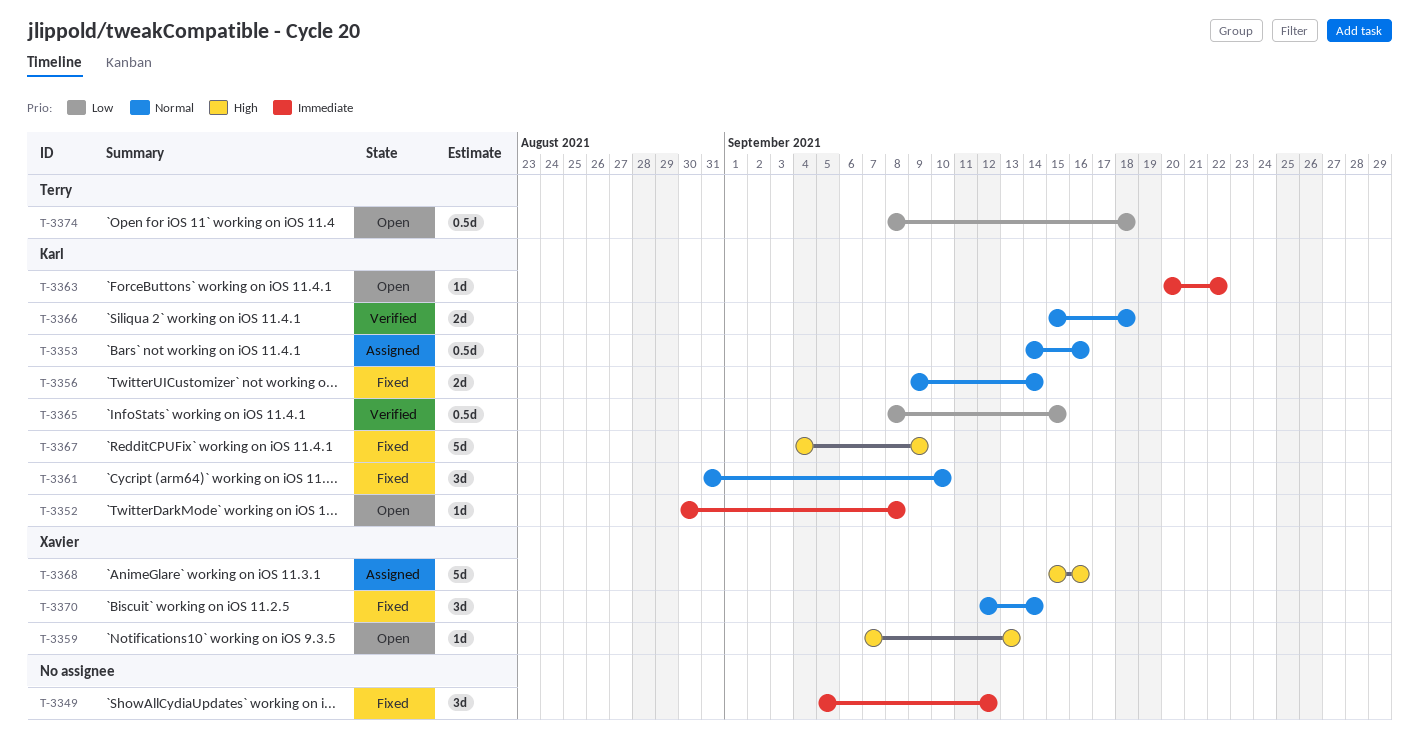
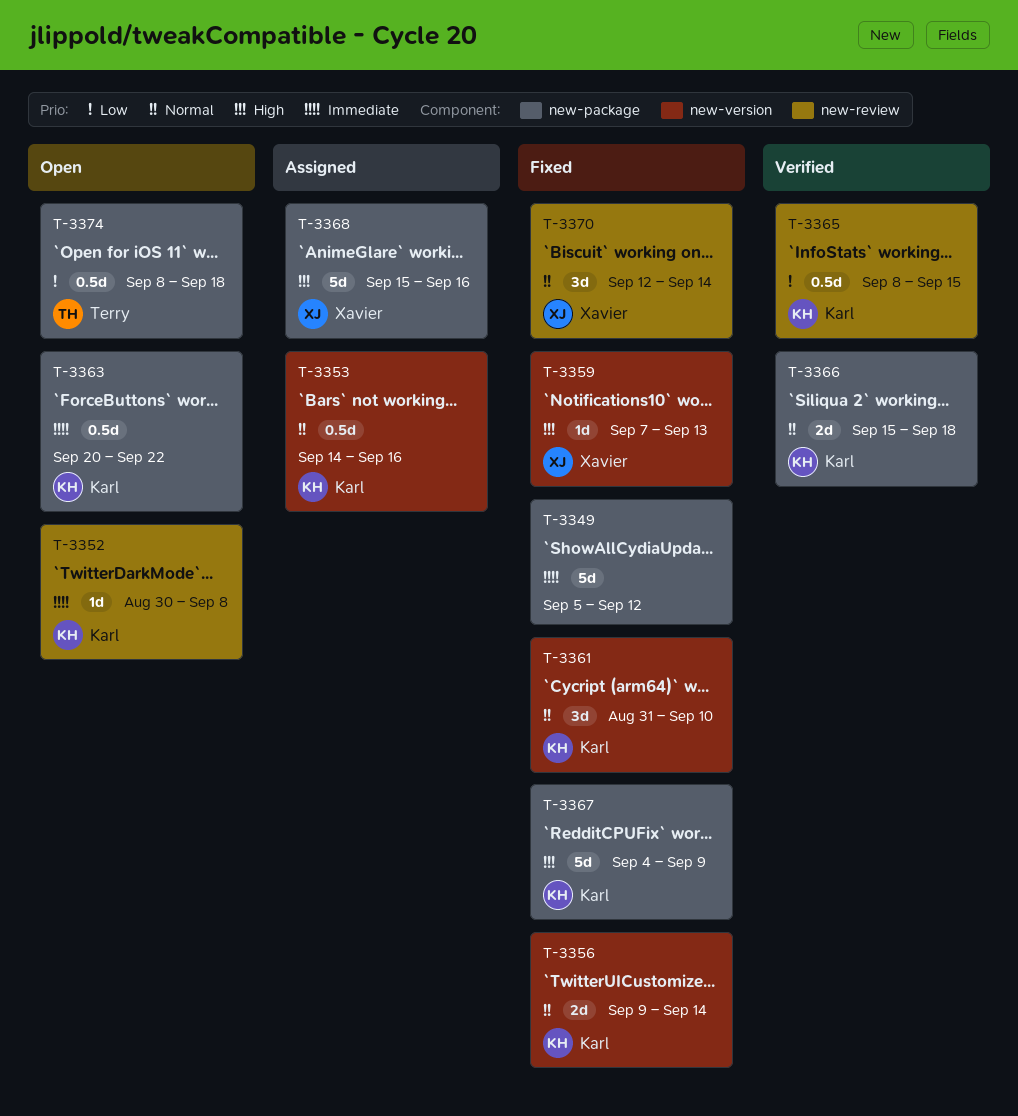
T-3349, estimate: 3d -> 5d
T-3359, status: Open -> Fixed
T-3363, estimate: 1d -> 0.5d

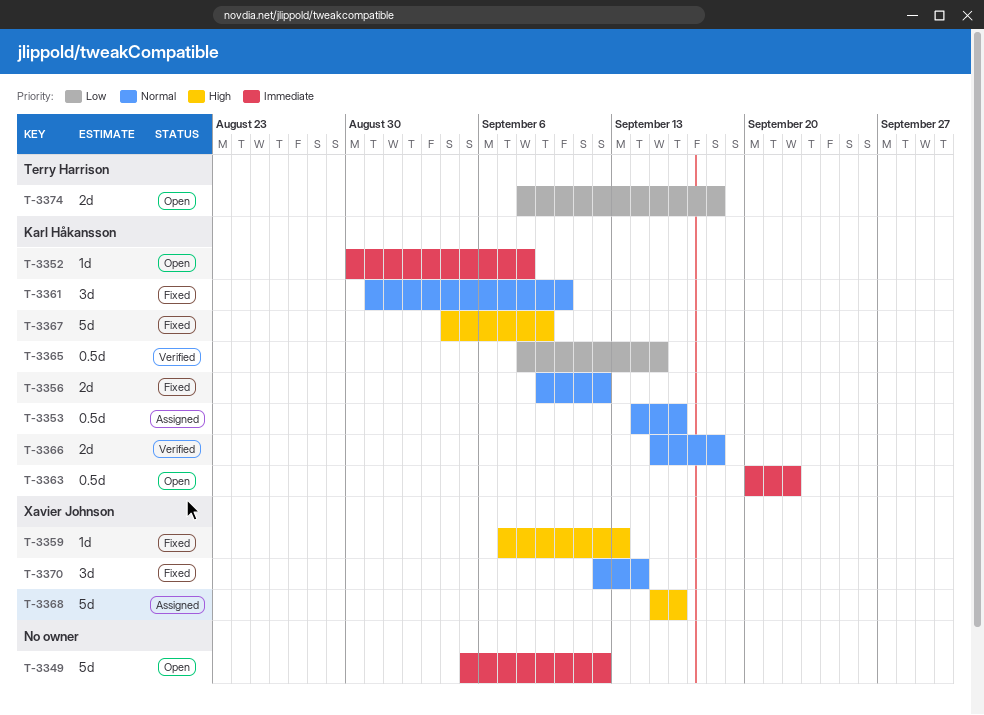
T-3349, status: Fixed -> Open
T-3356, due: Sep 14 -> Sep 12
T-3374, estimate: 0.5d -> 2d

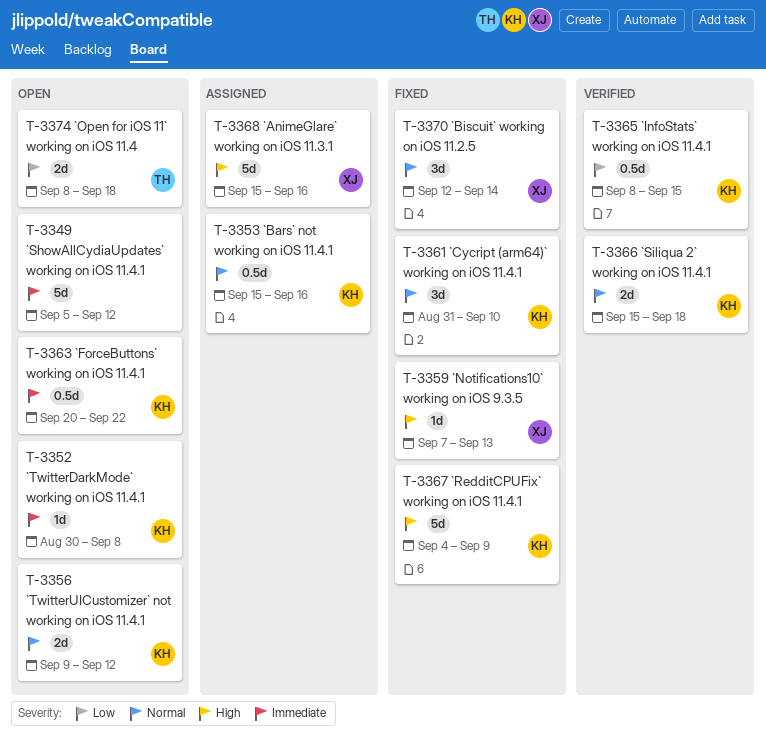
T-3353, start: Sep 14 -> Sep 15
T-3356, status: Fixed -> Open

